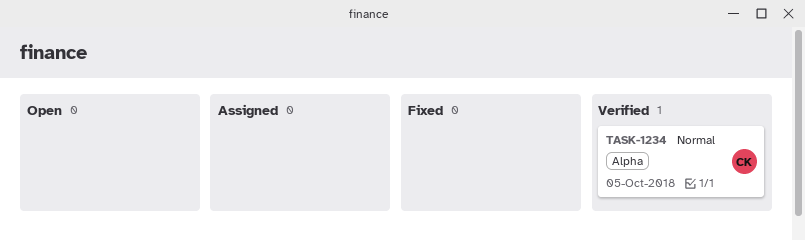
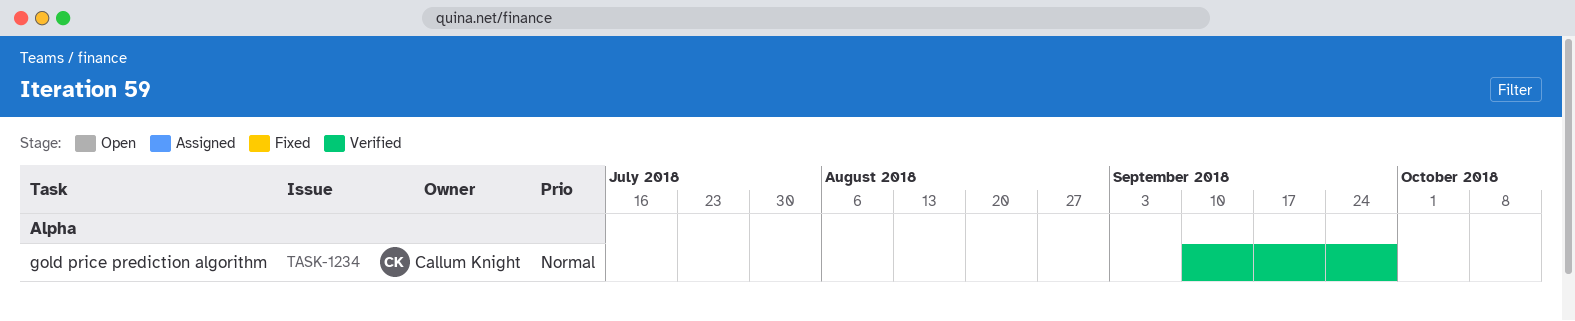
TASK-1234, due: Oct 5 -> Sep 28

